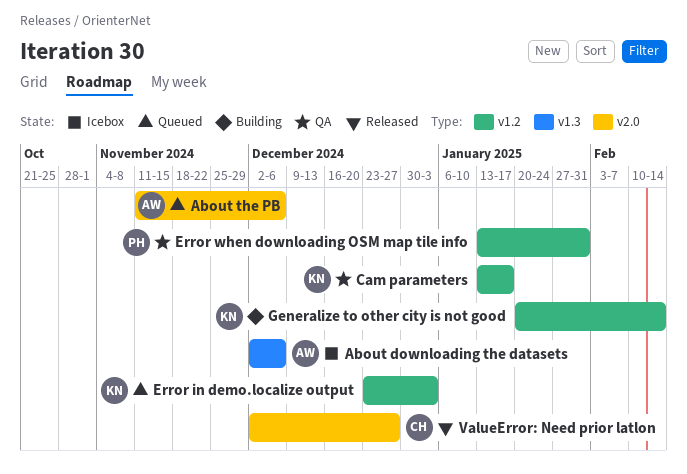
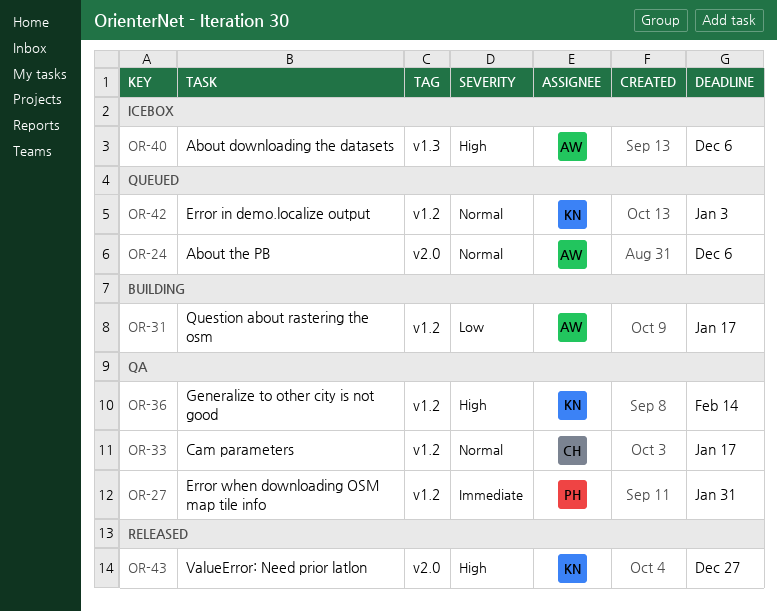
Cam parameters, owner: KN -> CH
Generalize to other city is not good, status: Building -> QA
Question about rastering the osm: none -> present
ValueError: Need prior latlon, owner: CH -> KN

